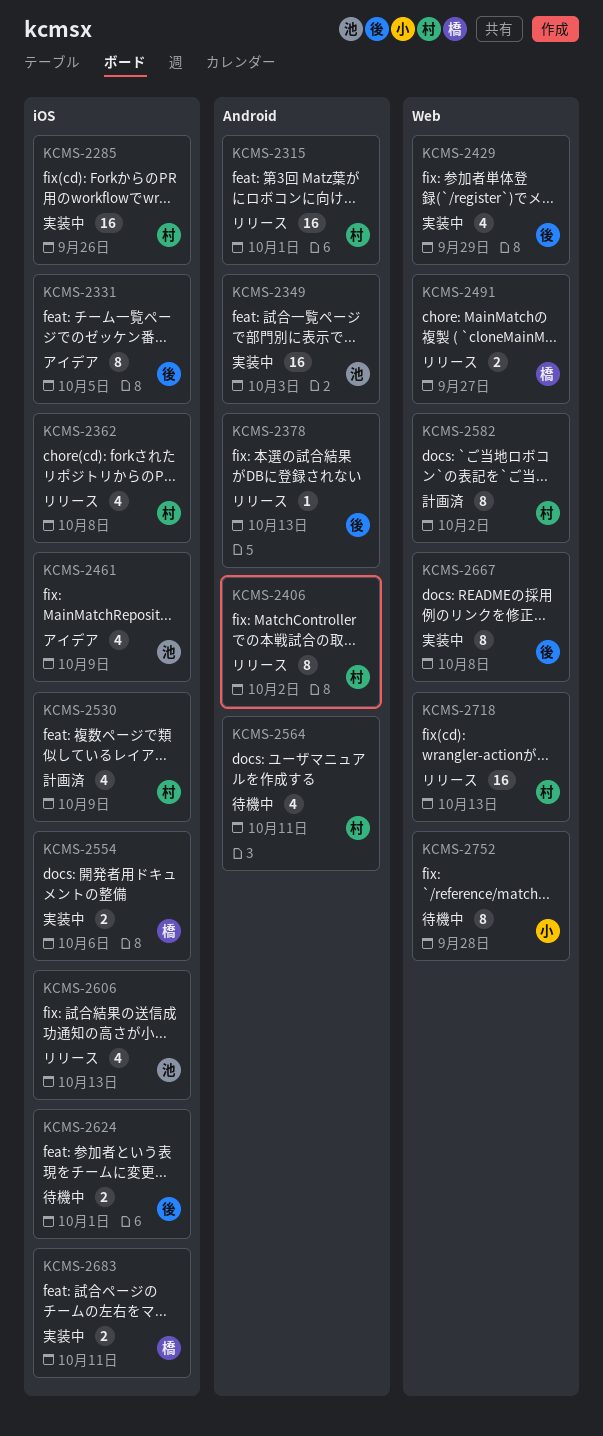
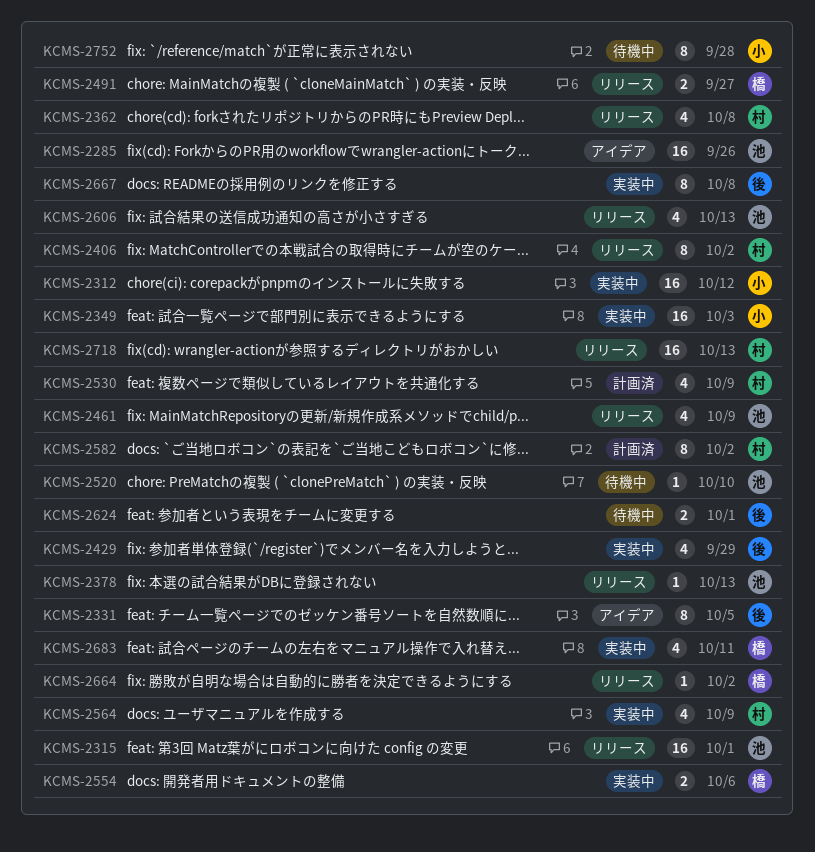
KCMS-2285, status: 実装中 -> アイデア
KCMS-2285, owner: 村 -> 池
KCMS-2312: none -> present
KCMS-2315, owner: 村 -> 池
KCMS-2349, owner: 池 -> 小
KCMS-2378, owner: 後 -> 池
KCMS-2461, status: アイデア -> リリース
KCMS-2520: none -> present
KCMS-2564, status: 待機中 -> 実装中
KCMS-2564, due: Oct 11 -> Oct 9
KCMS-2664: none -> present
KCMS-2683, estimate: 2 -> 4

